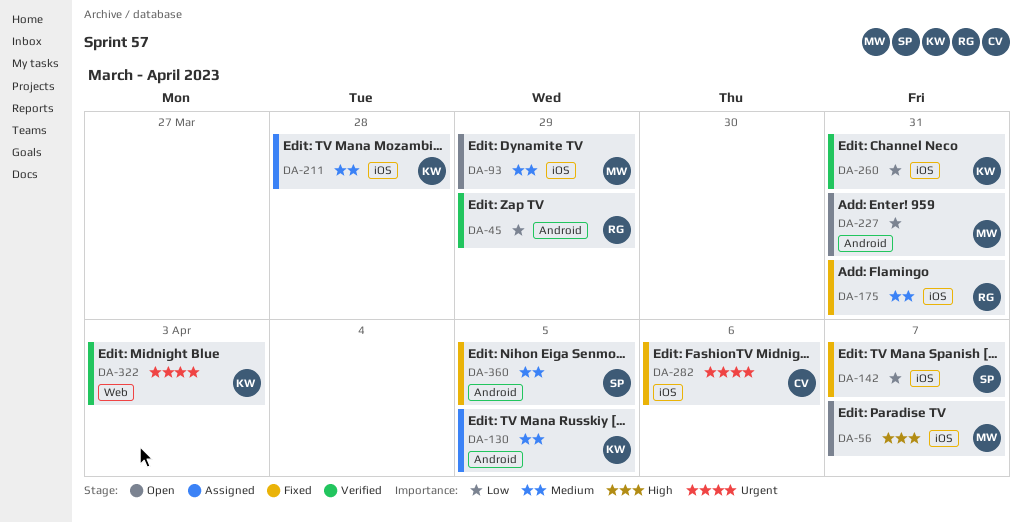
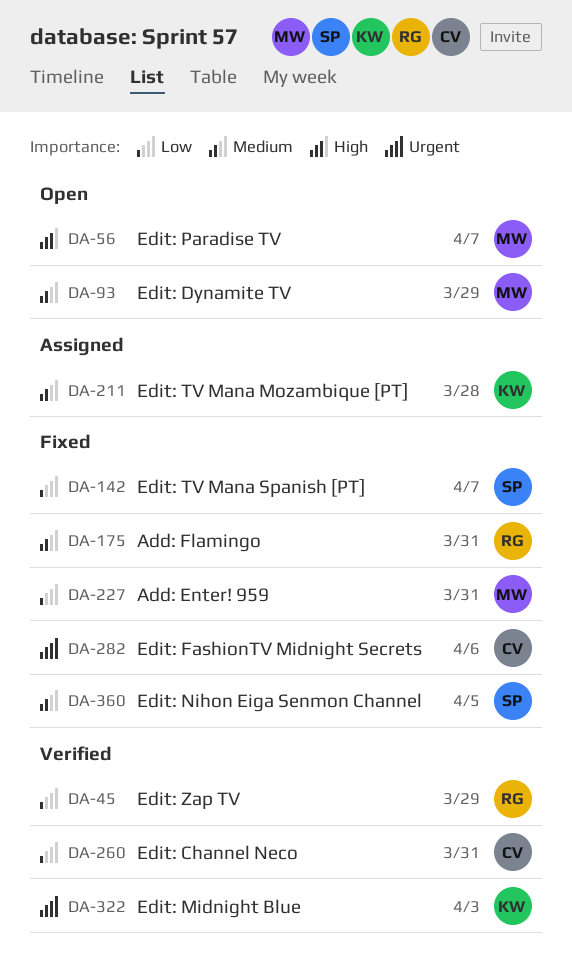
DA-130: present -> none
DA-227, status: Open -> Fixed
DA-260, owner: KW -> CV

